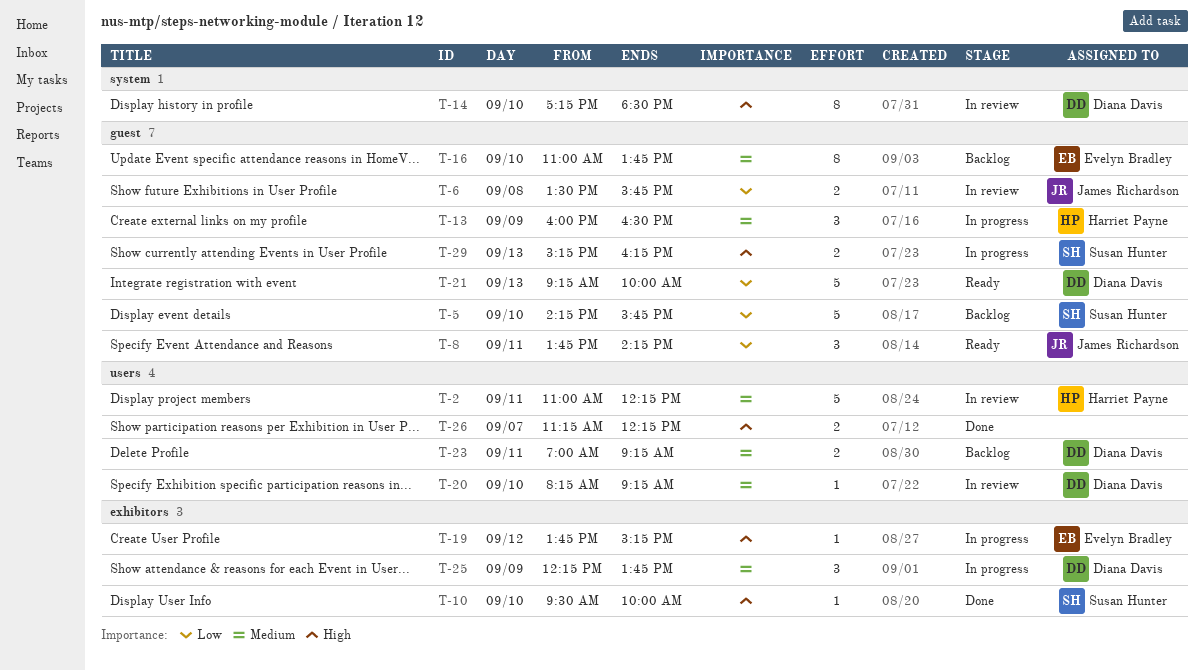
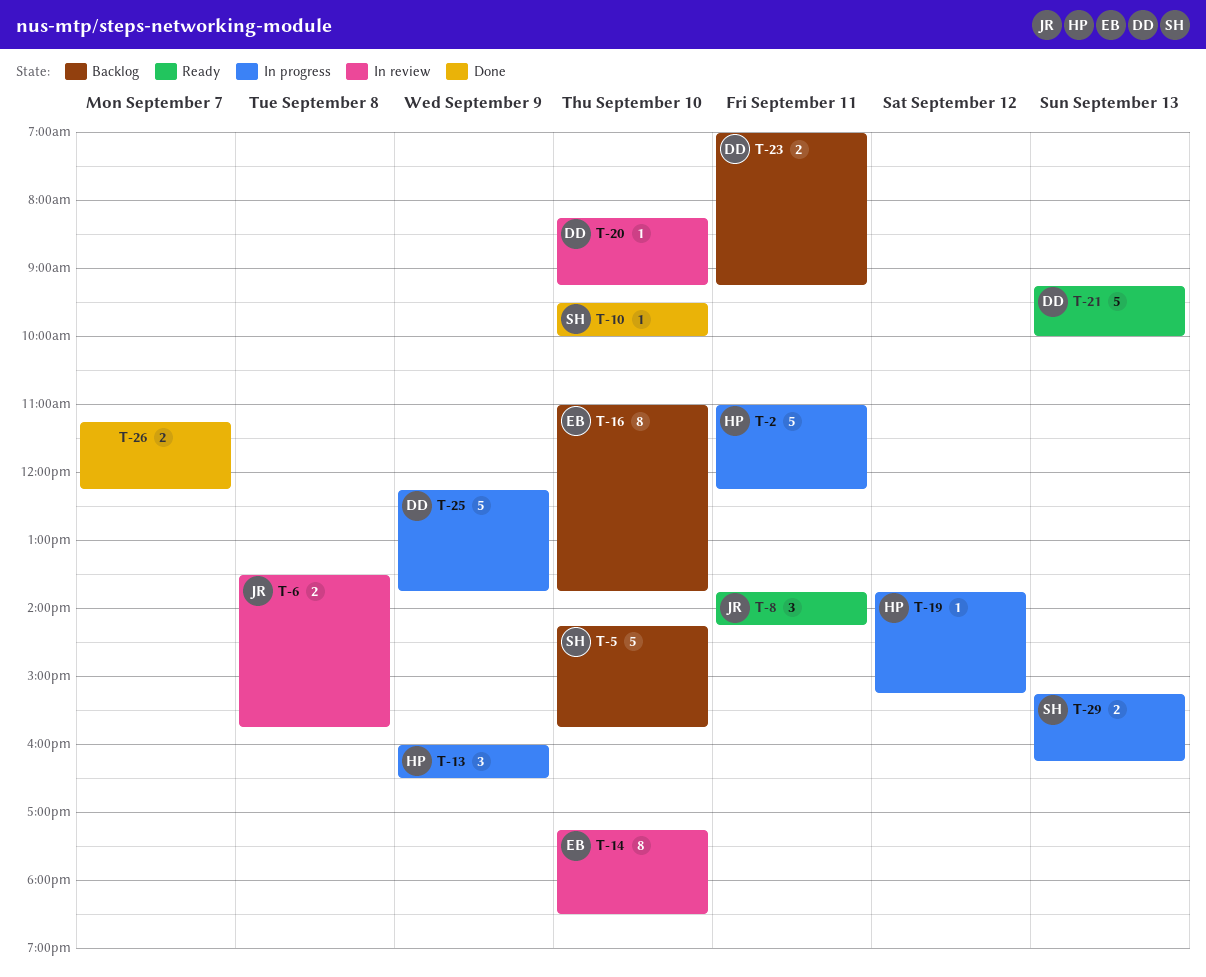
T-2, status: In review -> In progress
T-14, owner: Diana Davis -> Evelyn Bradley
T-19, owner: Evelyn Bradley -> Harriet Payne
T-25, estimate: 3 -> 5

